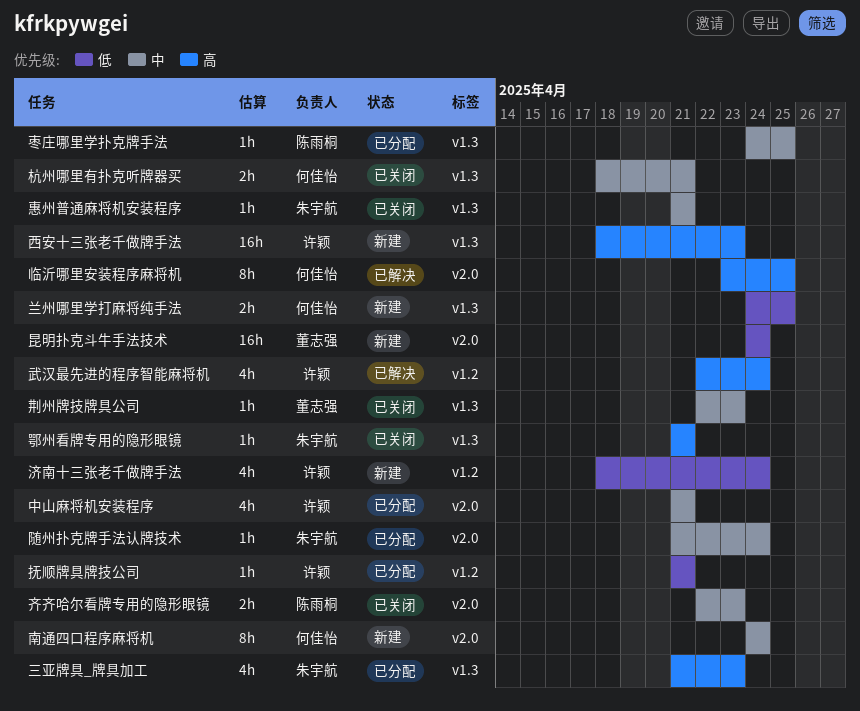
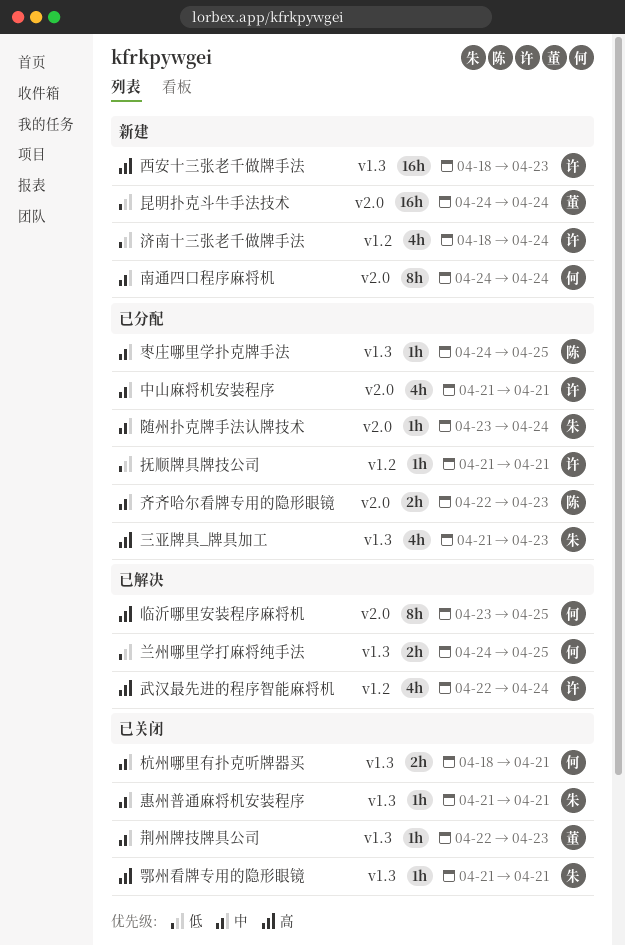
兰州哪里学打麻将纯手法, status: 新建 -> 已解决
随州扑克牌手法认牌技术, start: Apr 21 -> Apr 23
齐齐哈尔看牌专用的隐形眼镜, status: 已关闭 -> 已分配

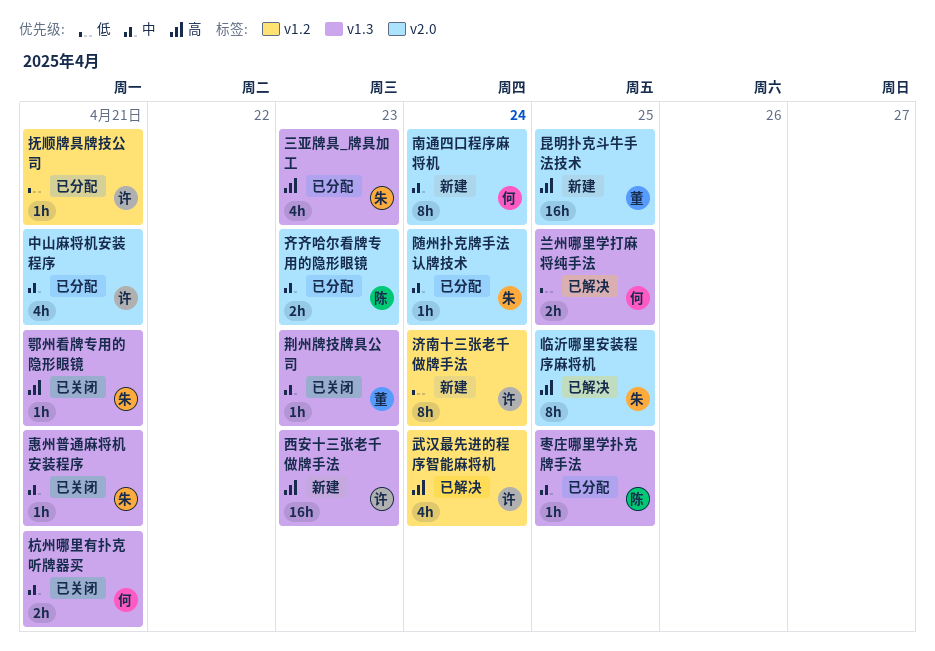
临沂哪里安装程序麻将机, owner: 何 -> 朱
昆明扑克斗牛手法技术, priority: 低 -> 高
昆明扑克斗牛手法技术, due: Apr 24 -> Apr 25
济南十三张老千做牌手法, estimate: 4h -> 8h

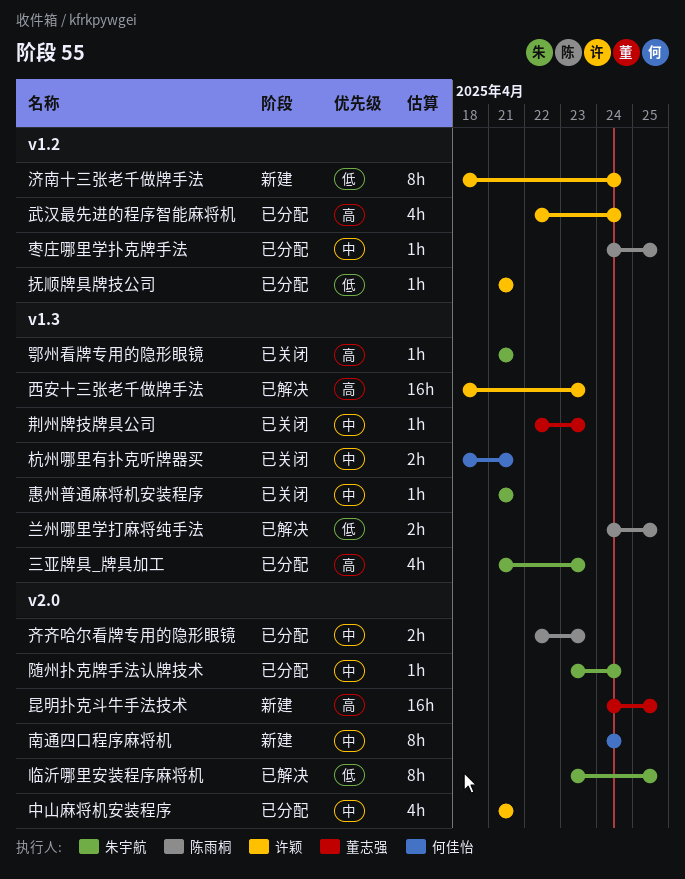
临沂哪里安装程序麻将机, priority: 高 -> 低
兰州哪里学打麻将纯手法, owner: 何佳怡 -> 陈雨桐
枣庄哪里学扑克牌手法, label: v1.3 -> v1.2
武汉最先进的程序智能麻将机, status: 已解决 -> 已分配
西安十三张老千做牌手法, status: 新建 -> 已解决

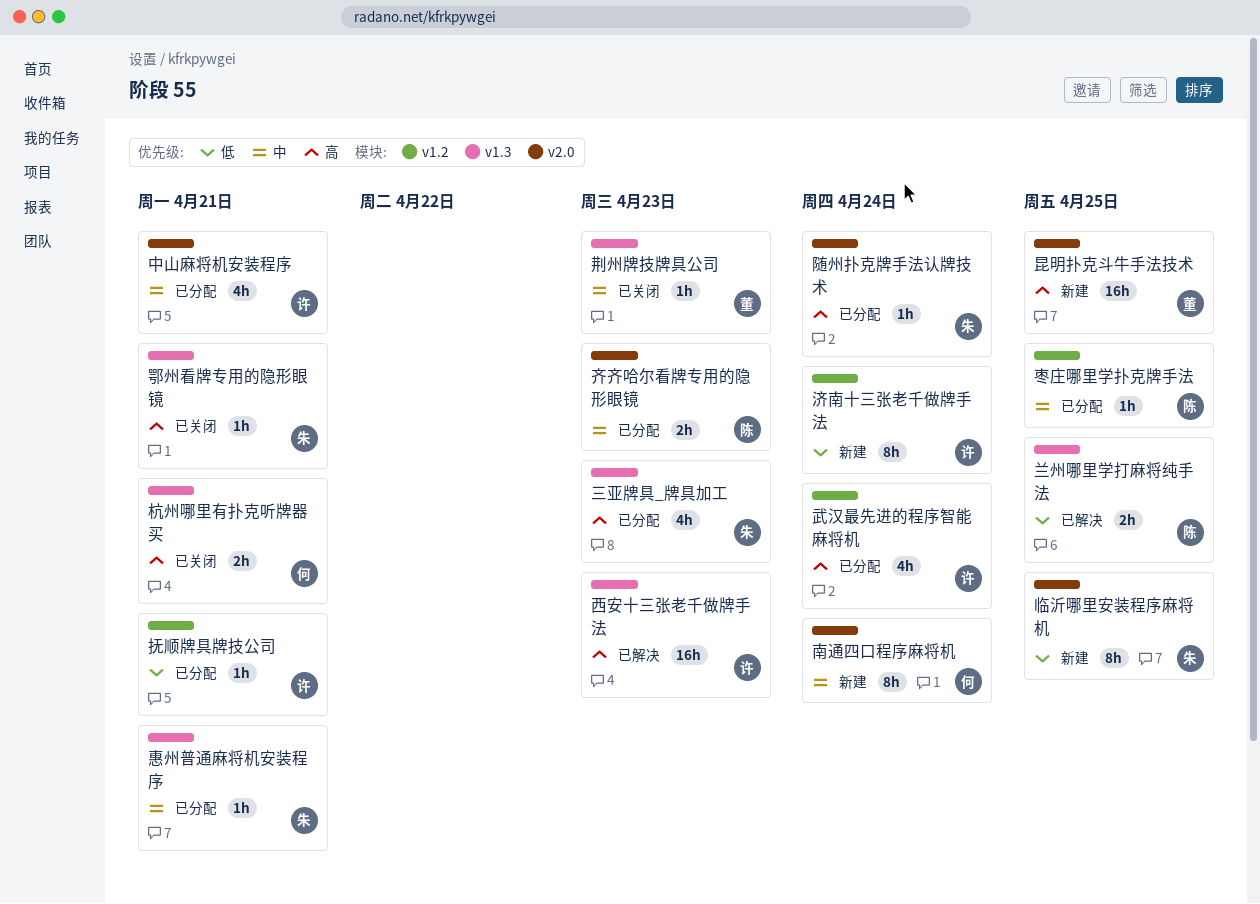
临沂哪里安装程序麻将机, status: 已解决 -> 新建
惠州普通麻将机安装程序, status: 已关闭 -> 已分配
杭州哪里有扑克听牌器买, priority: 中 -> 高
随州扑克牌手法认牌技术, priority: 中 -> 高

